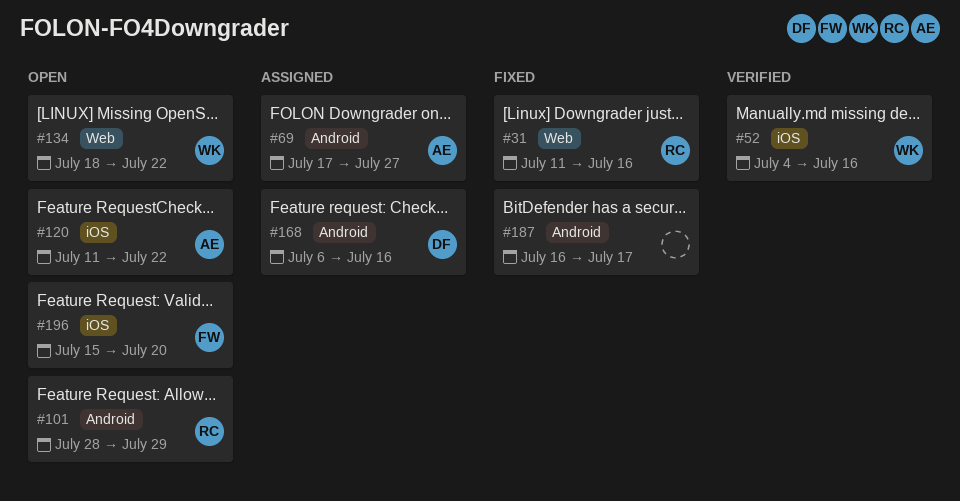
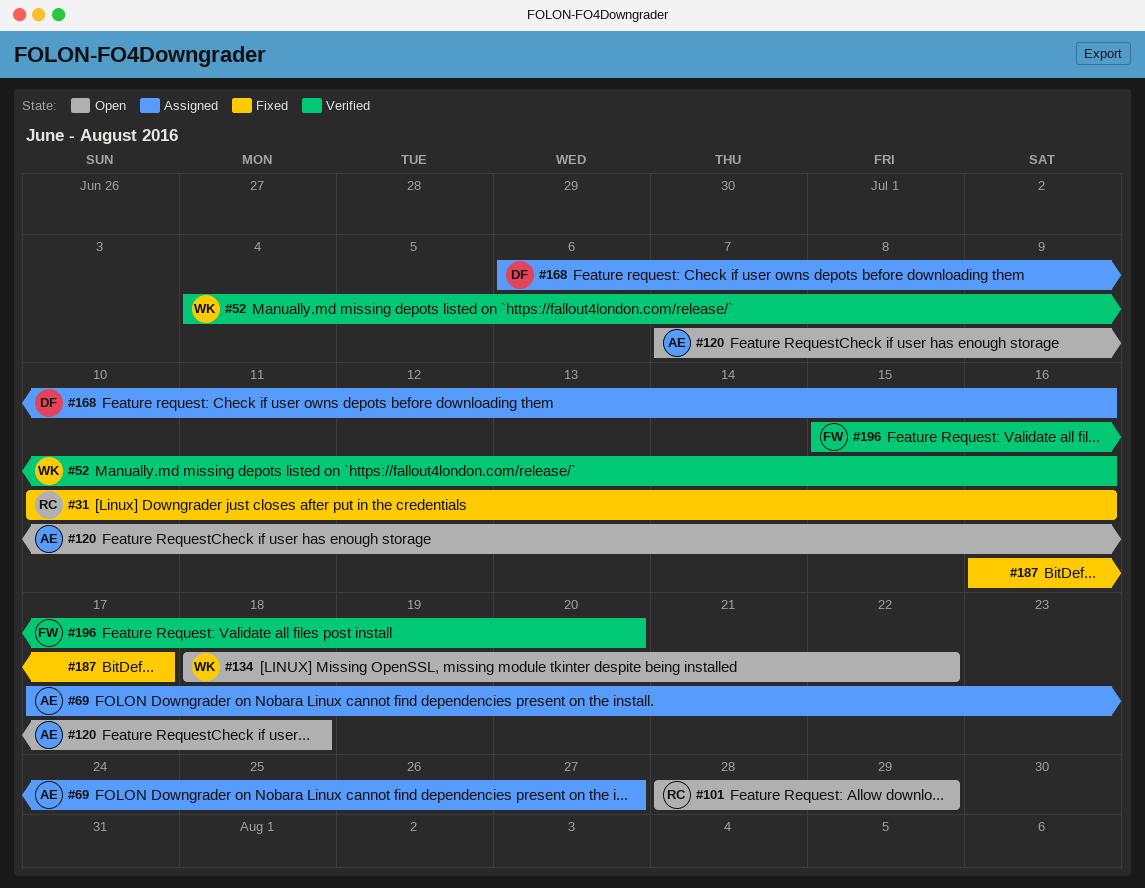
#31, start: Jul 11 -> Jul 10
#120, start: Jul 11 -> Jul 7
#120, due: Jul 22 -> Jul 18
#196, status: Open -> Verified

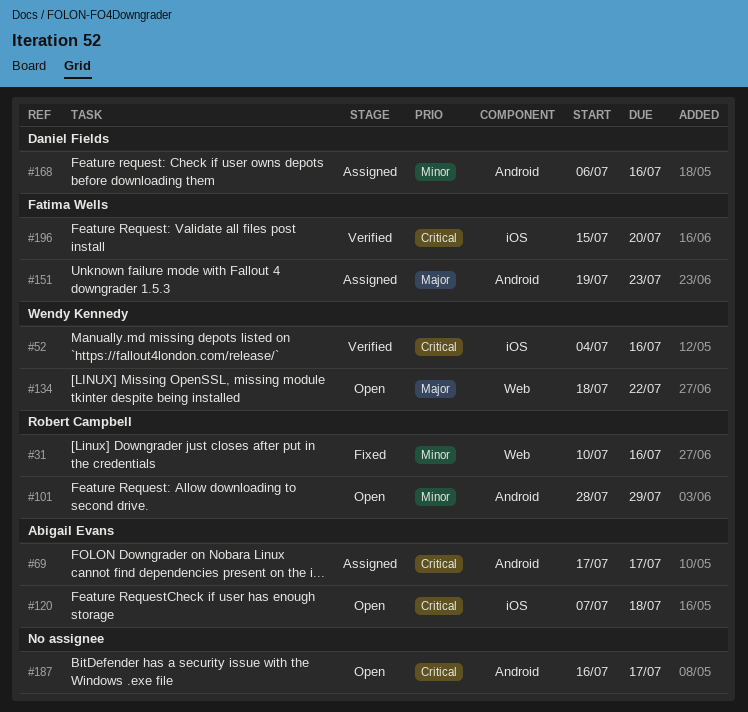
#69, due: Jul 27 -> Jul 17
#151: none -> present
#187, status: Fixed -> Open

